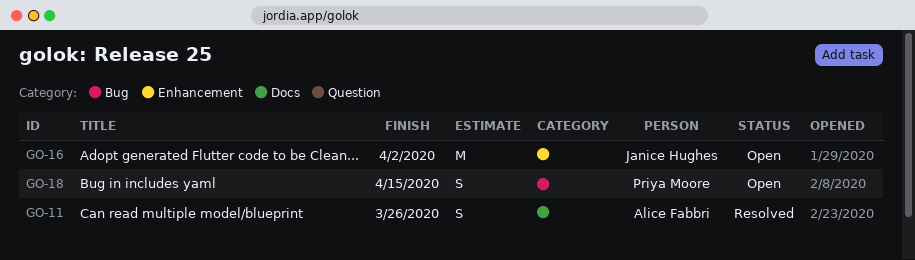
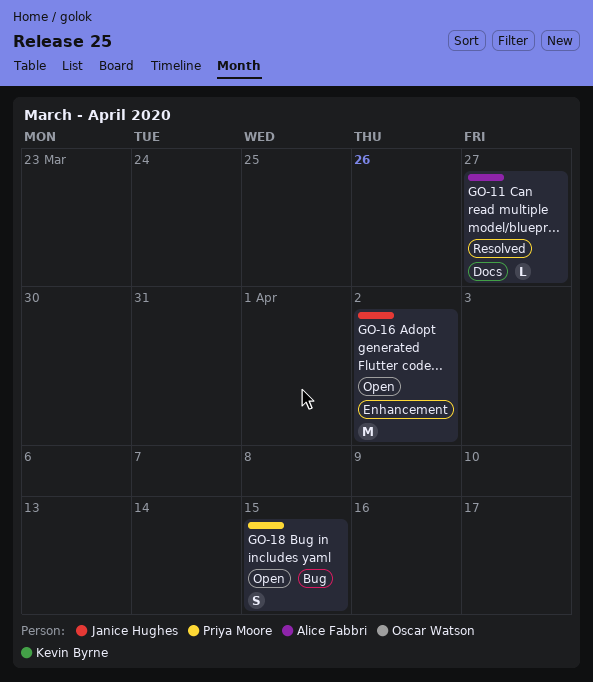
GO-11, estimate: S -> L
GO-11, due: Mar 26 -> Mar 27

